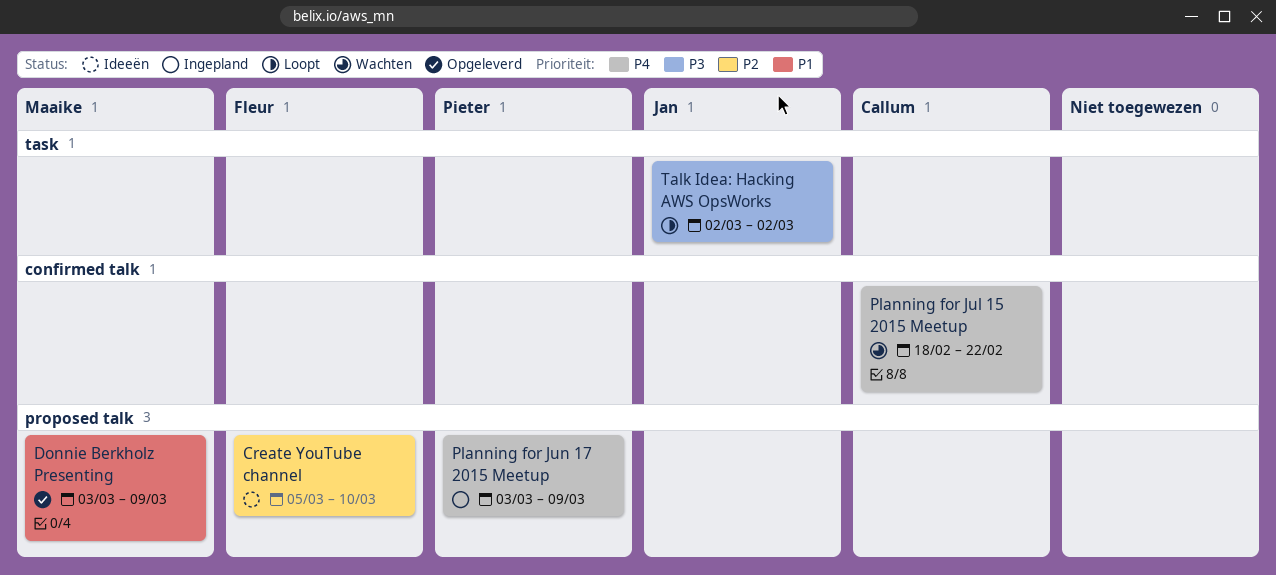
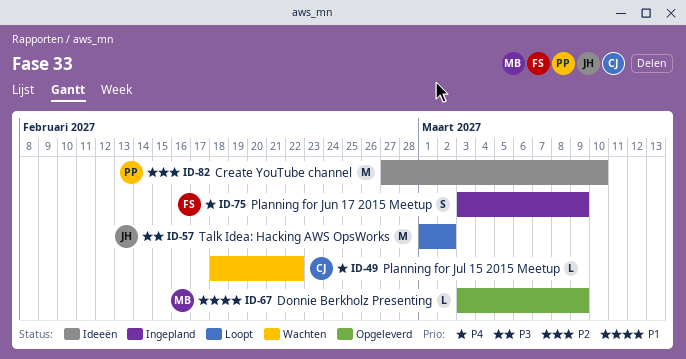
Create YouTube channel, owner: Fleur -> Pieter
Create YouTube channel, start: Mar 5 -> Feb 27
Planning for Jun 17 2015 Meetup, owner: Pieter -> Fleur
Talk Idea: Hacking AWS OpsWorks, start: Mar 2 -> Mar 1

